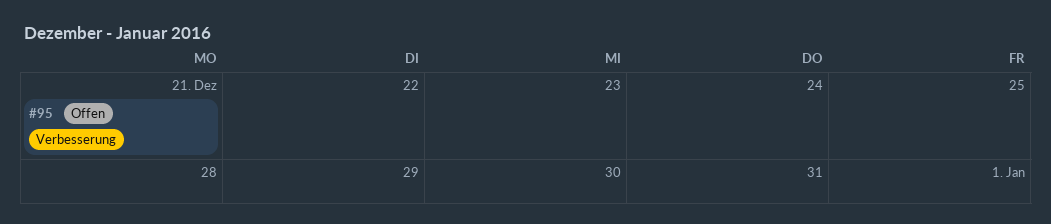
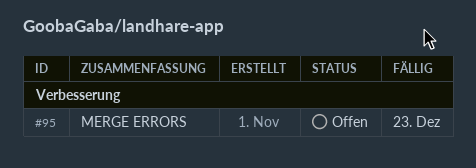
#95, due: Dec 21 -> Dec 23

